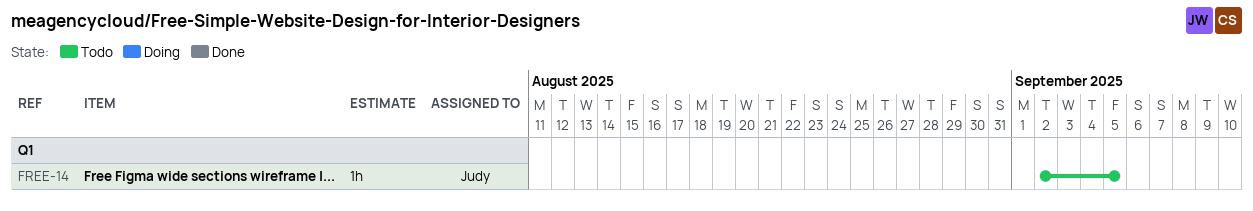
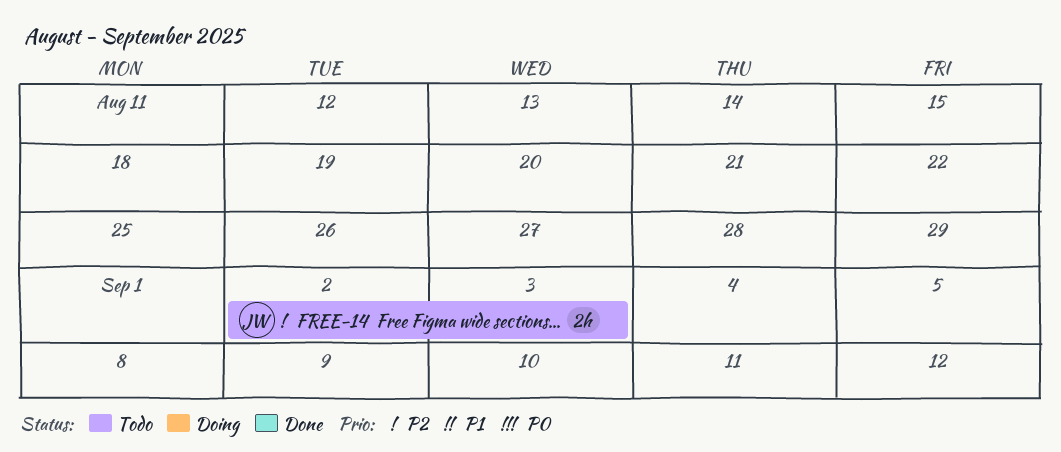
FREE-14, estimate: 1h -> 2h
FREE-14, due: Sep 5 -> Sep 3

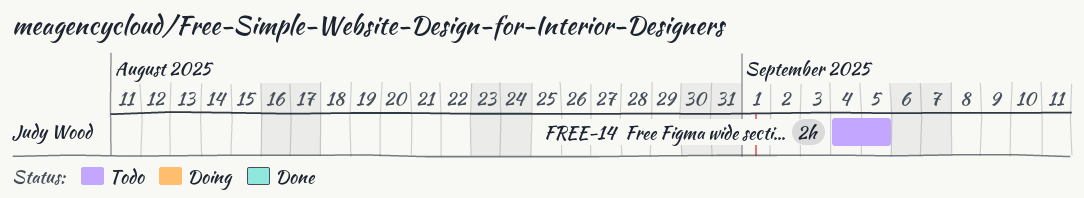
FREE-14, start: Sep 2 -> Sep 4
FREE-14, due: Sep 3 -> Sep 5

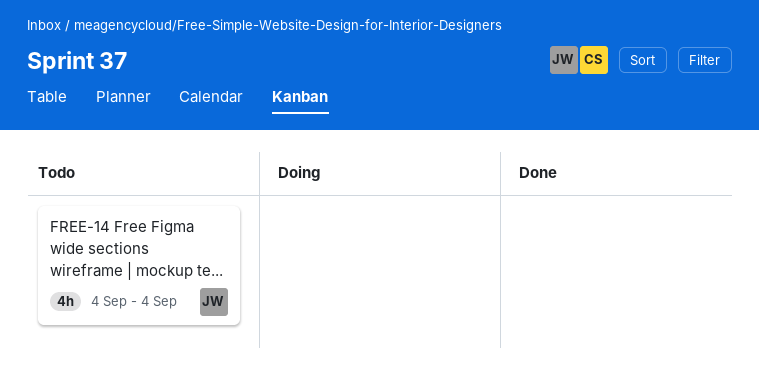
FREE-14, estimate: 2h -> 4h
FREE-14, due: Sep 5 -> Sep 4

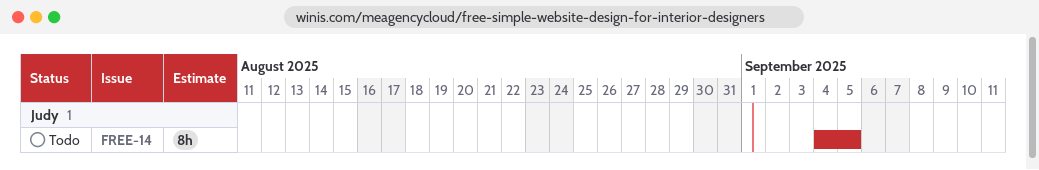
FREE-14, estimate: 4h -> 8h
FREE-14, due: Sep 4 -> Sep 5

